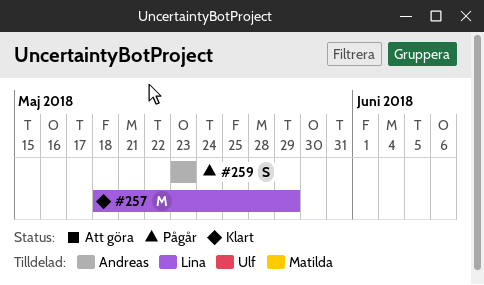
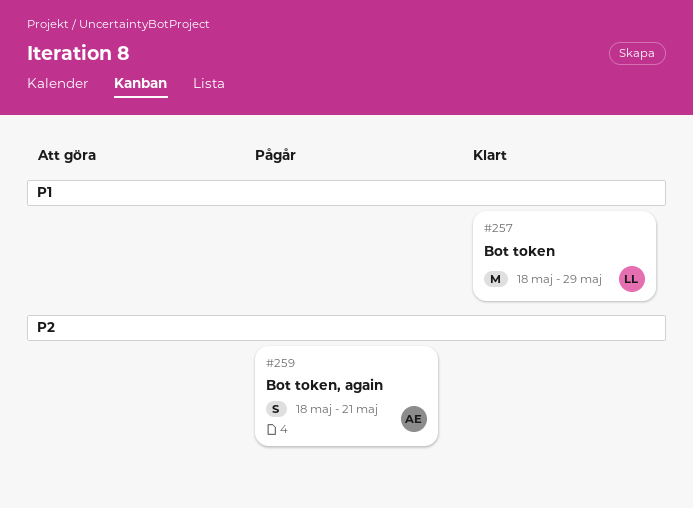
#259, start: May 23 -> May 18
#259, due: May 23 -> May 21

